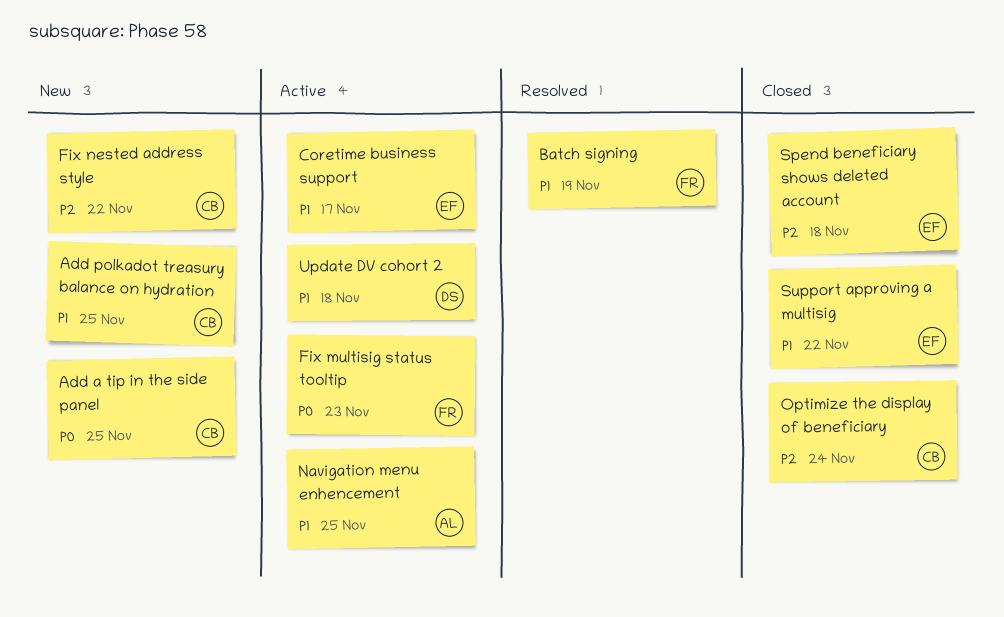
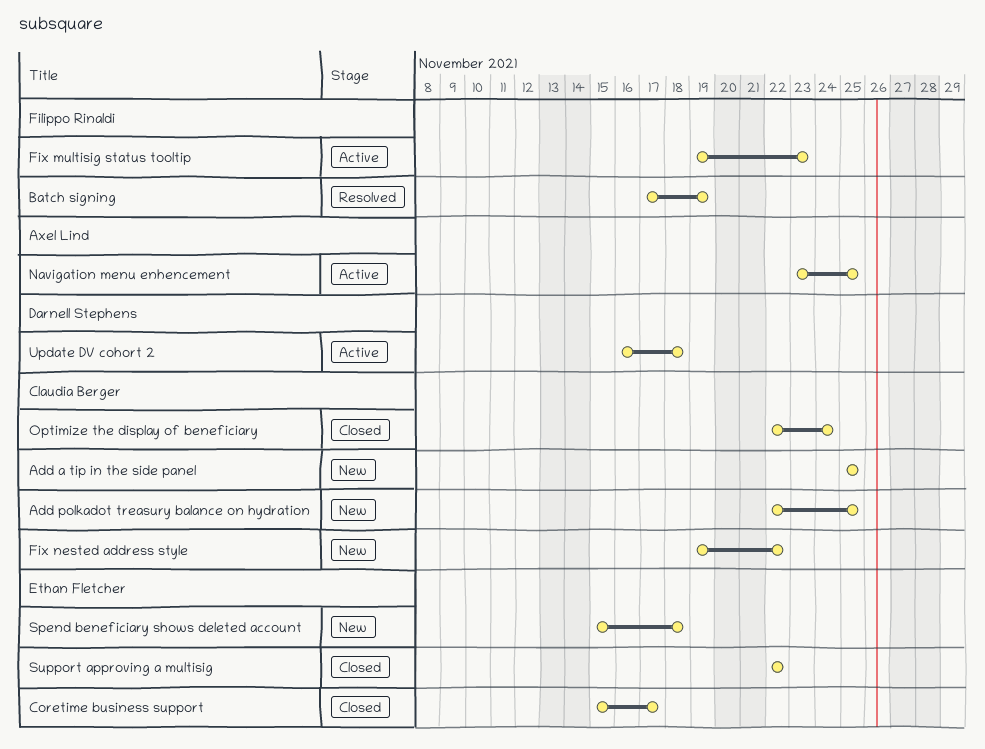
Coretime business support, status: Active -> Closed
Spend beneficiary shows deleted account, status: Closed -> New

